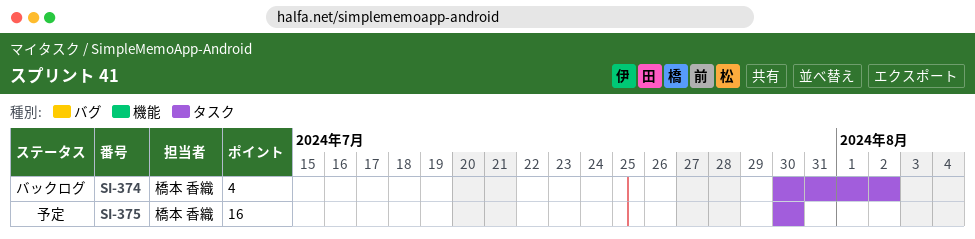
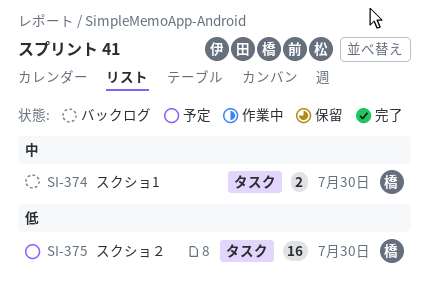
SI-374, estimate: 4 -> 2
SI-374, due: Aug 2 -> Jul 30

